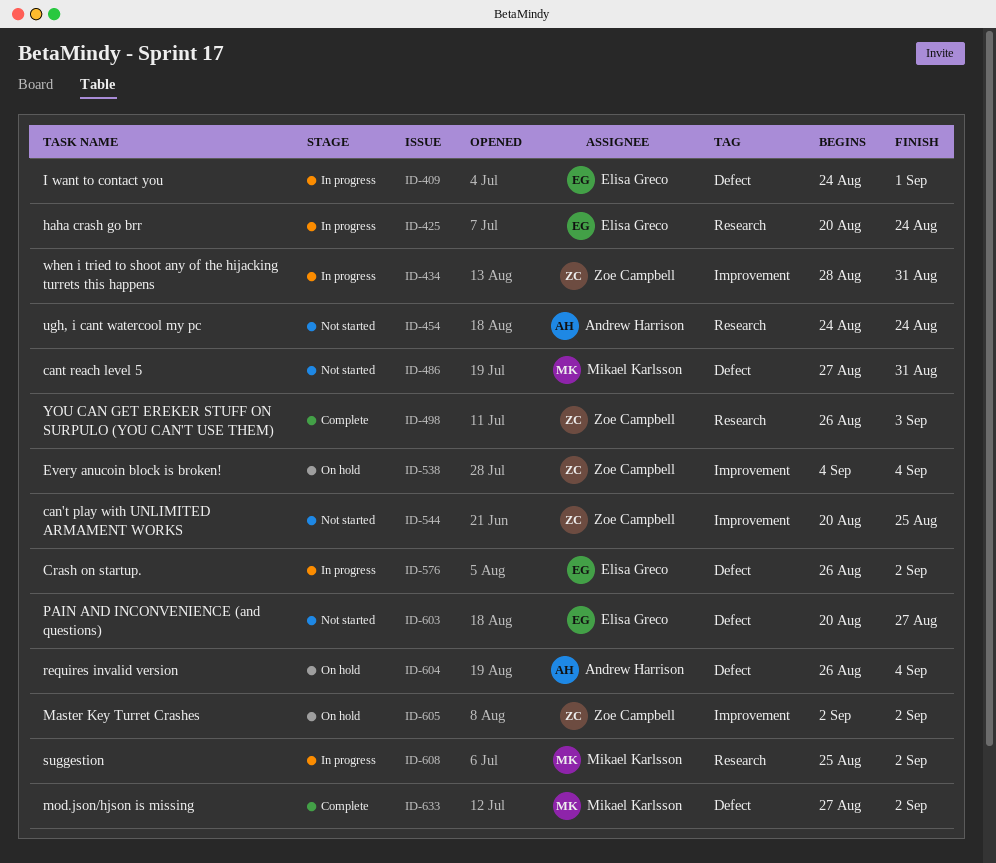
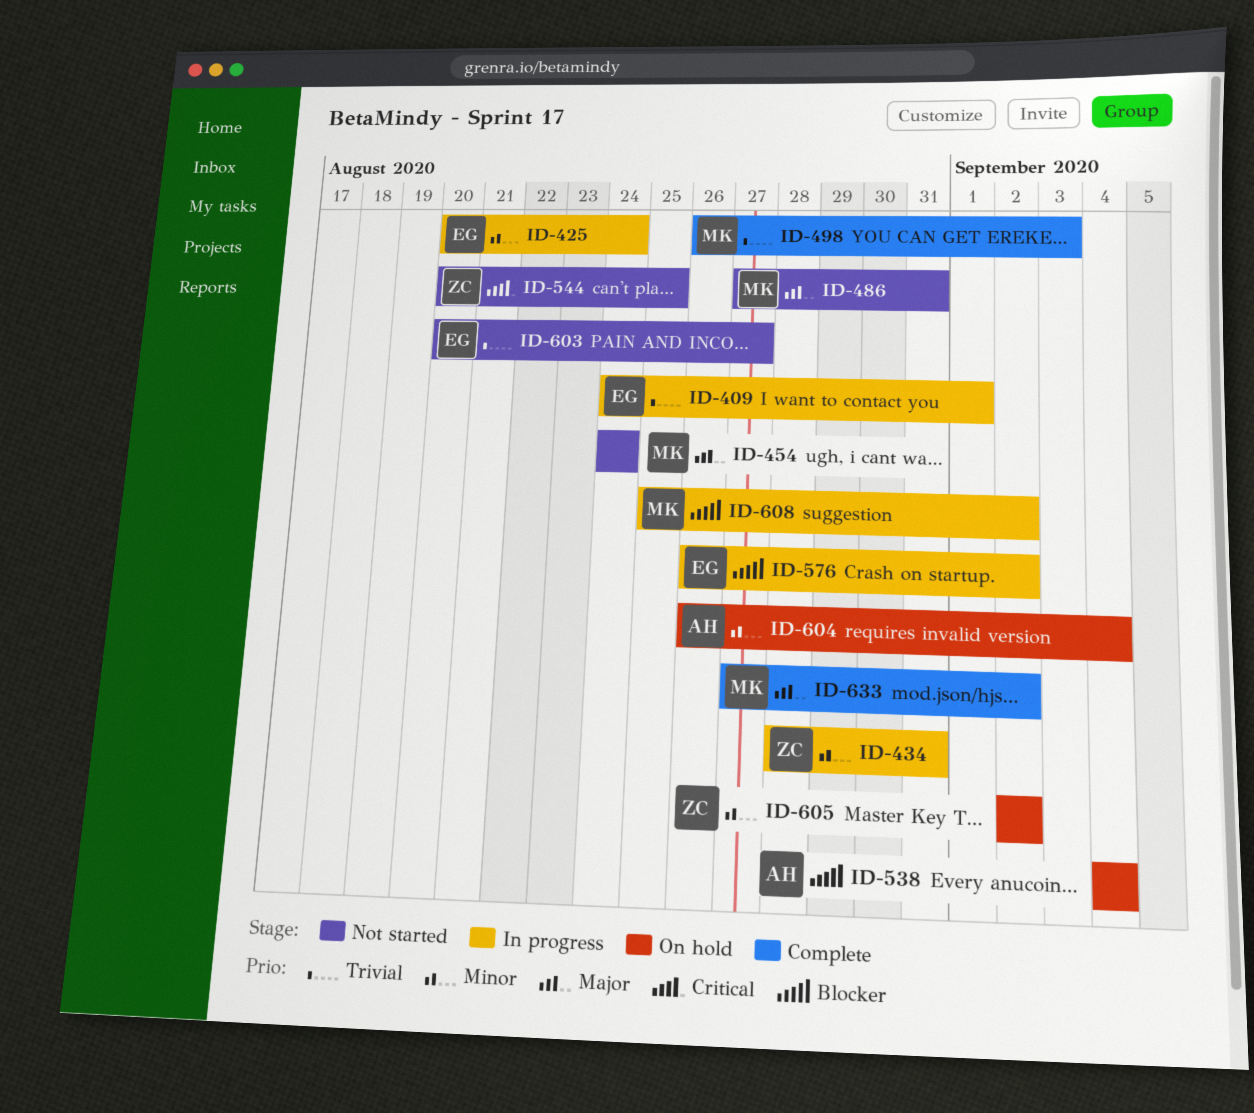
ID-454, owner: Andrew Harrison -> Mikael Karlsson
ID-498, owner: Zoe Campbell -> Mikael Karlsson
ID-538, owner: Zoe Campbell -> Andrew Harrison

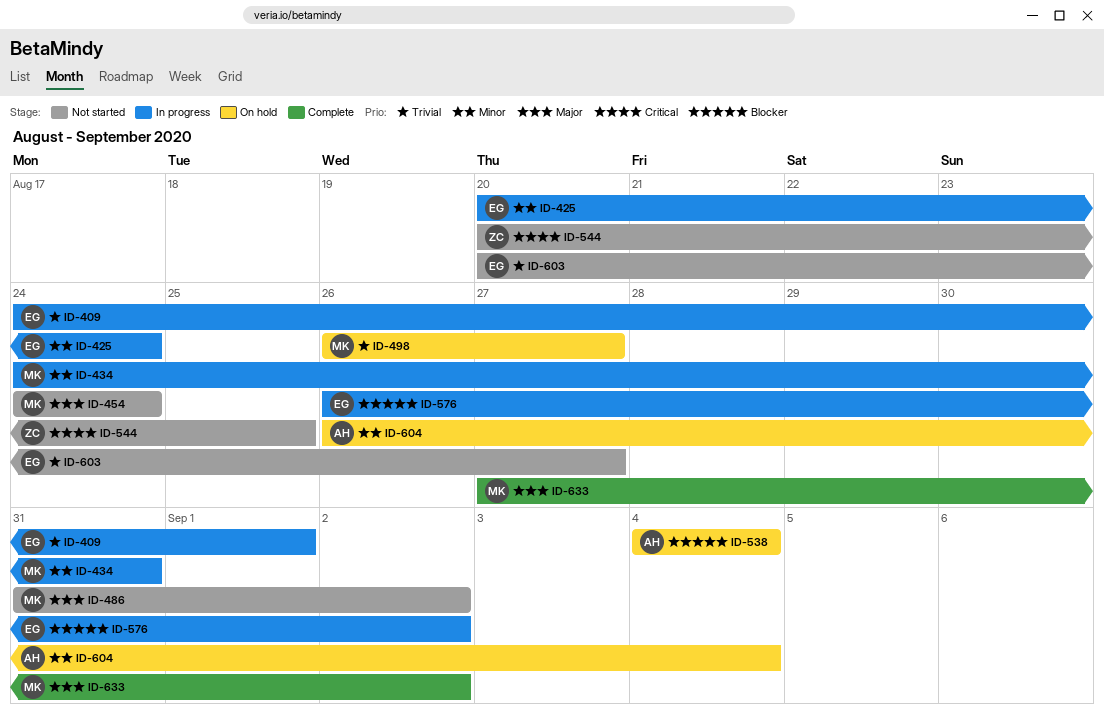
ID-434, owner: ZC -> MK
ID-434, start: Aug 28 -> Aug 24
ID-486, start: Aug 27 -> Aug 31
ID-486, due: Aug 31 -> Sep 2
ID-498, status: Complete -> On hold
ID-498, due: Sep 3 -> Aug 27
ID-605: present -> none
ID-608: present -> none

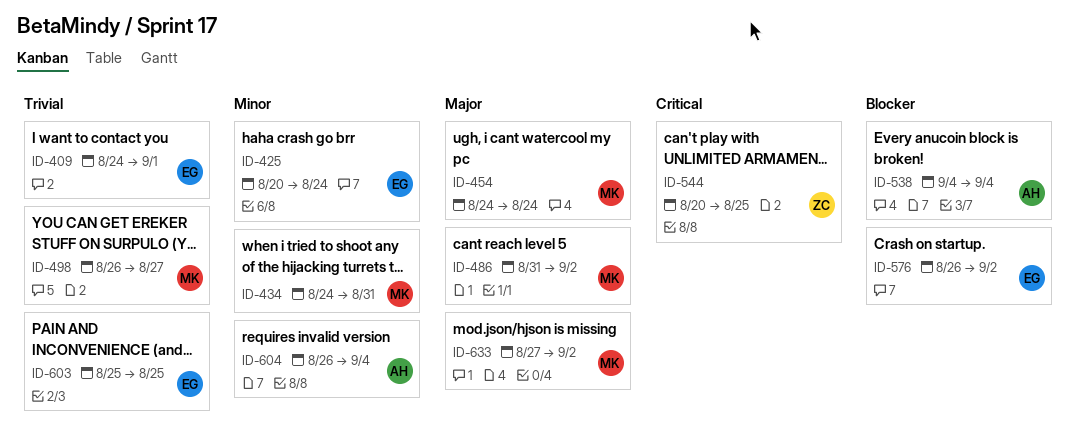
ID-603, start: Aug 20 -> Aug 25
ID-603, due: Aug 27 -> Aug 25

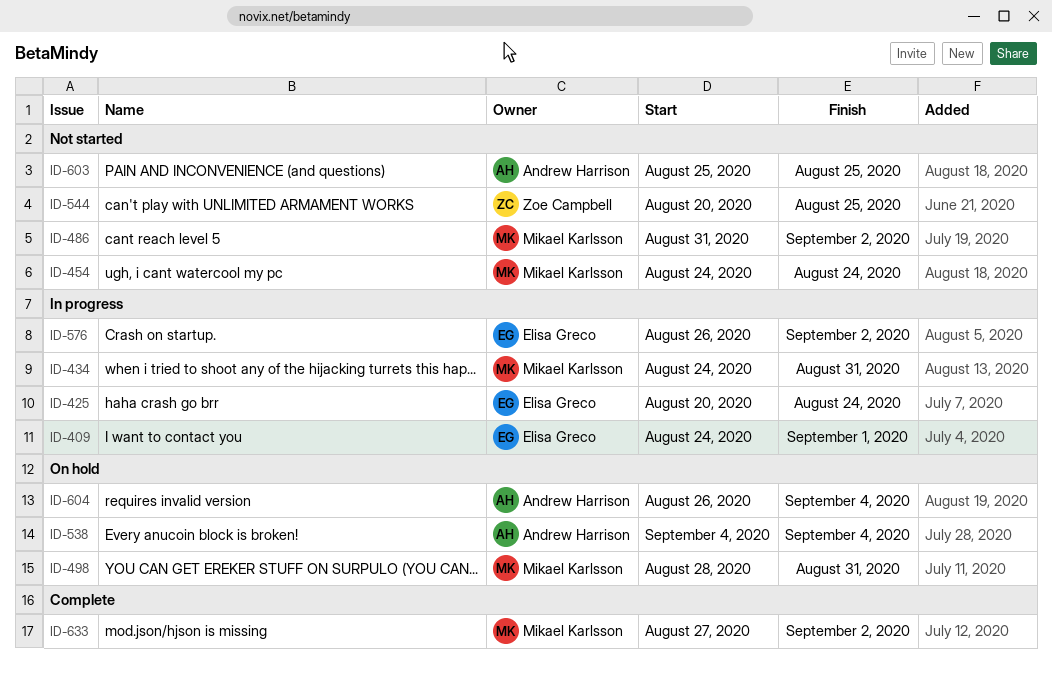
ID-498, start: Aug 26 -> Aug 28
ID-498, due: Aug 27 -> Aug 31
ID-603, owner: Elisa Greco -> Andrew Harrison

